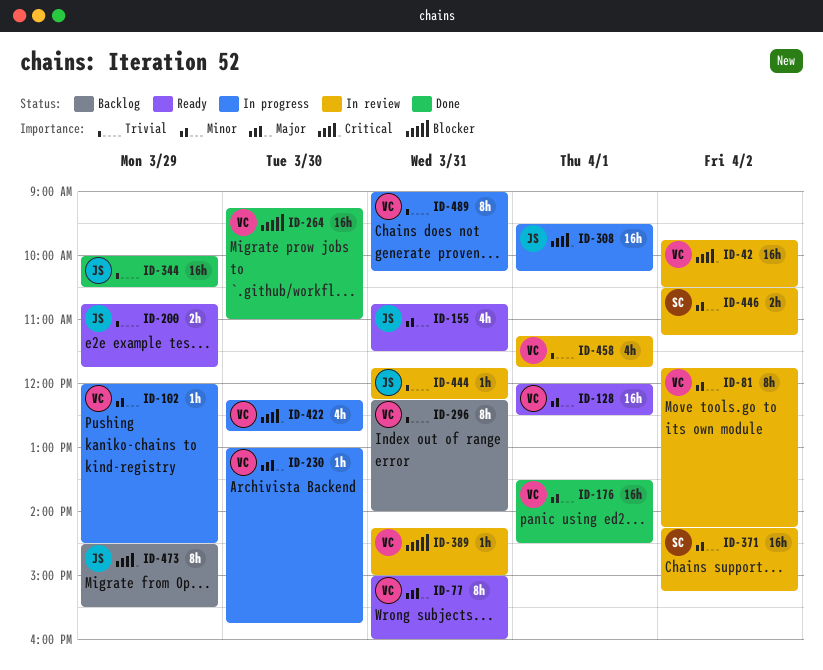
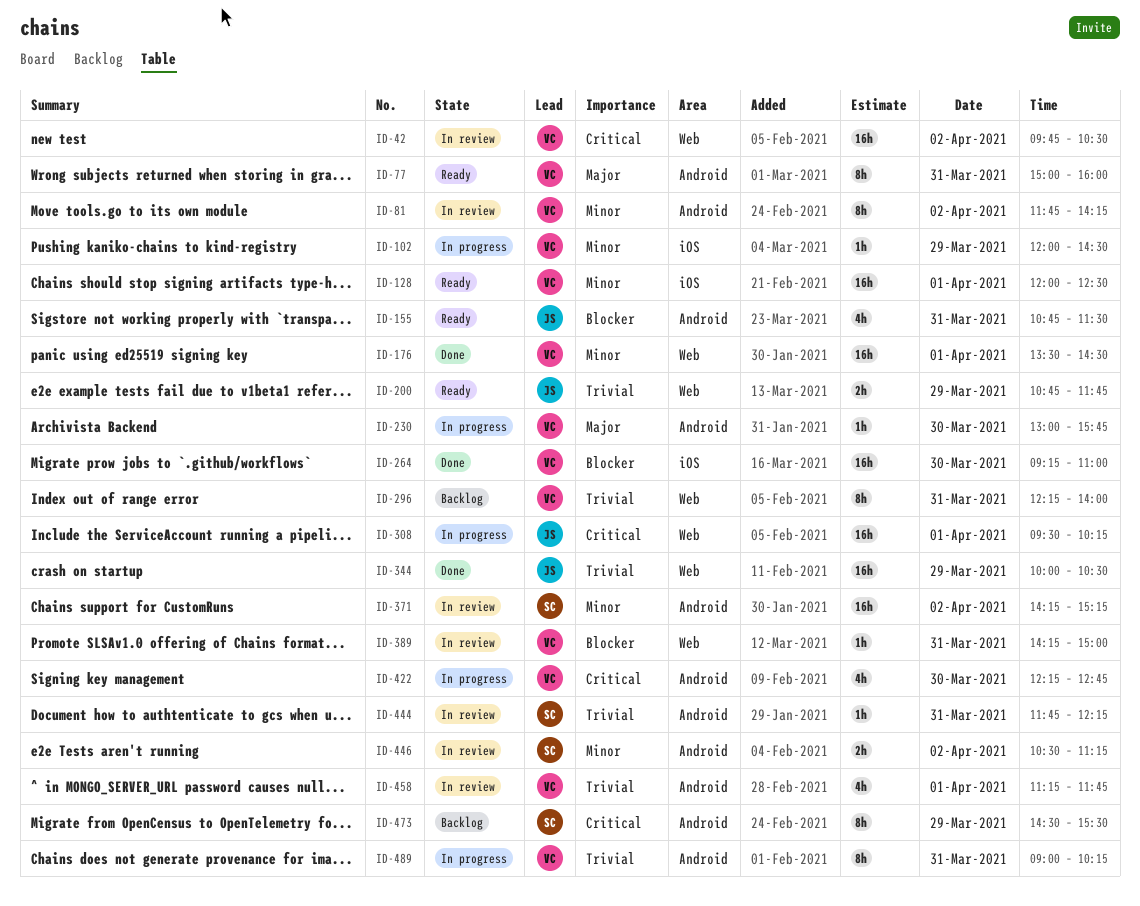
ID-155, priority: Minor -> Blocker
ID-444, owner: JS -> SC
ID-473, owner: JS -> SC

